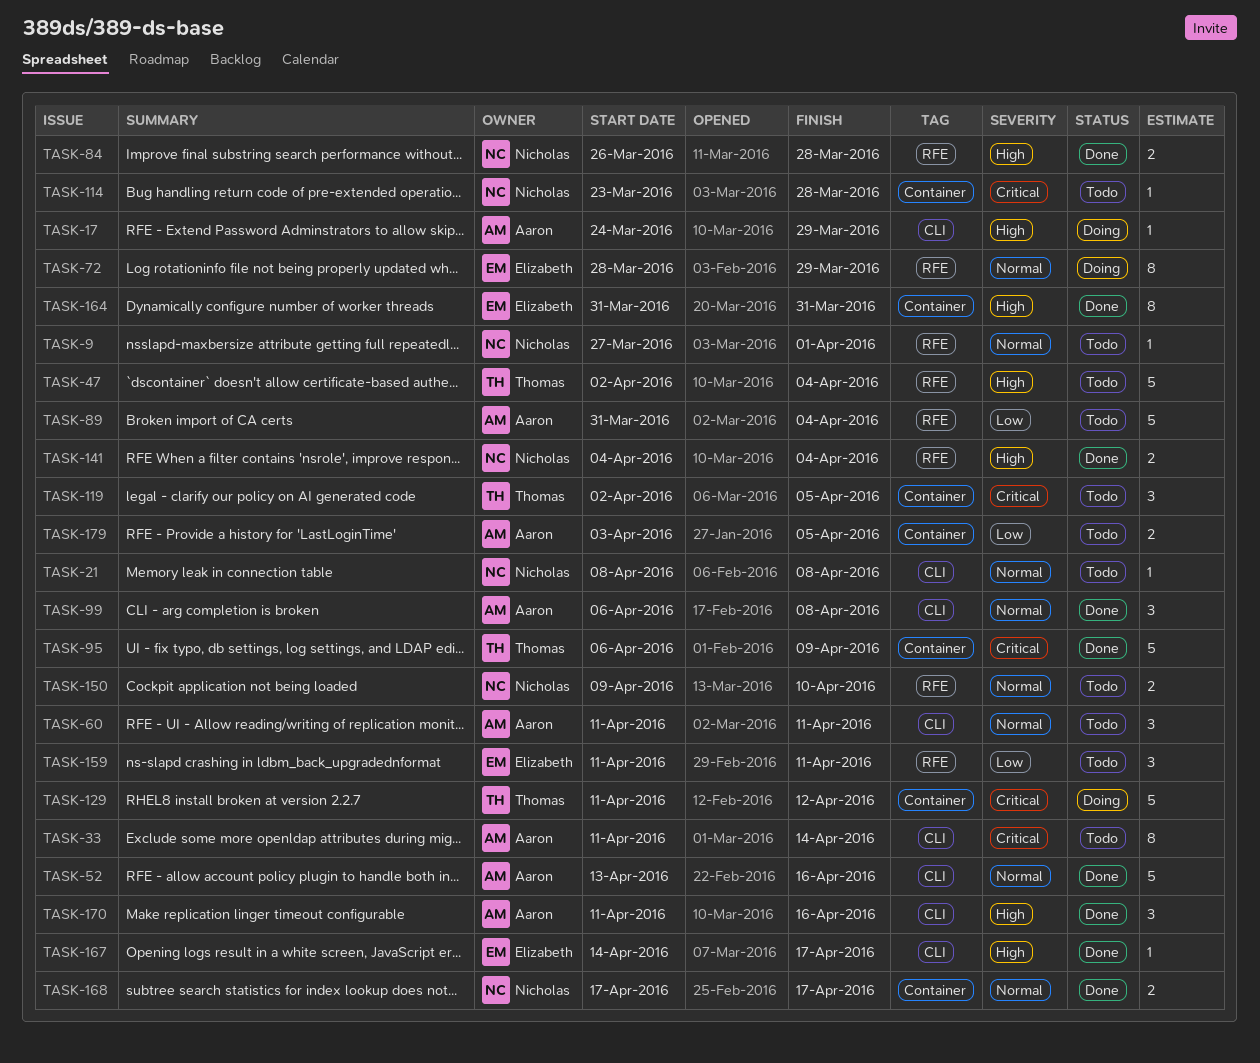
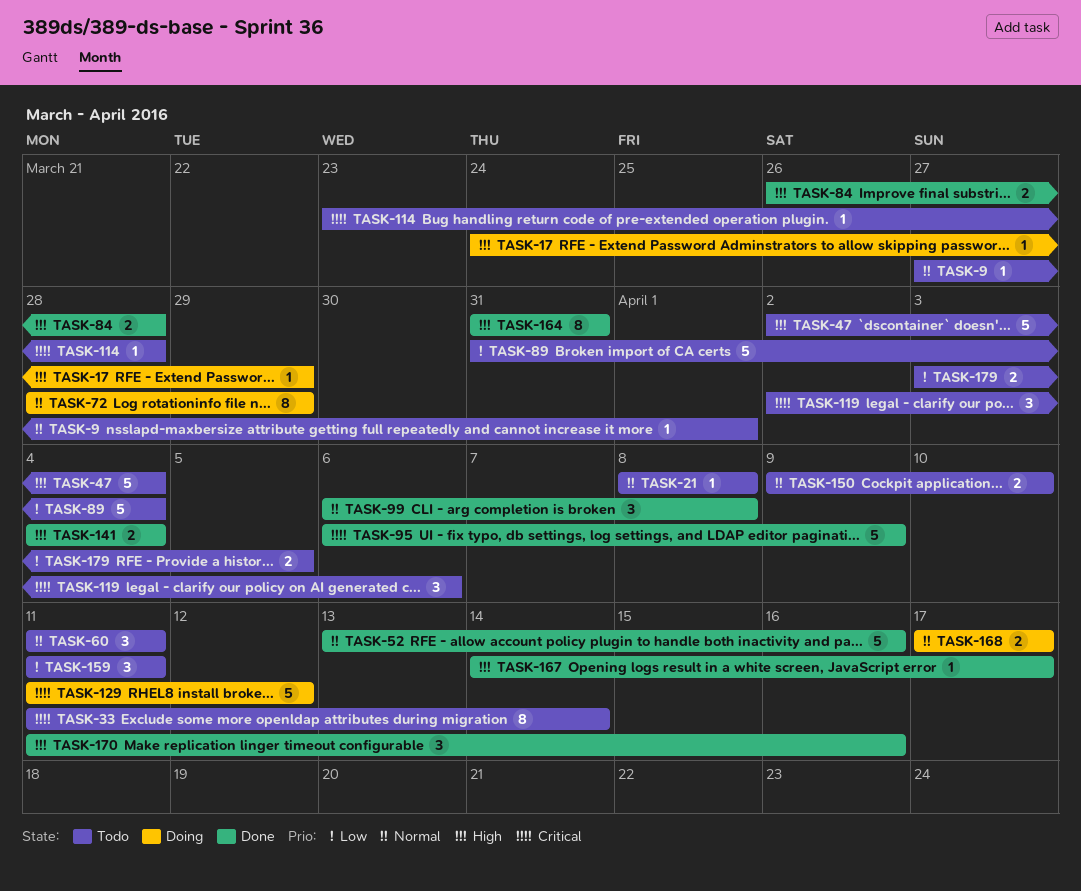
TASK-119, due: Apr 5 -> Apr 6
TASK-168, status: Done -> Doing

